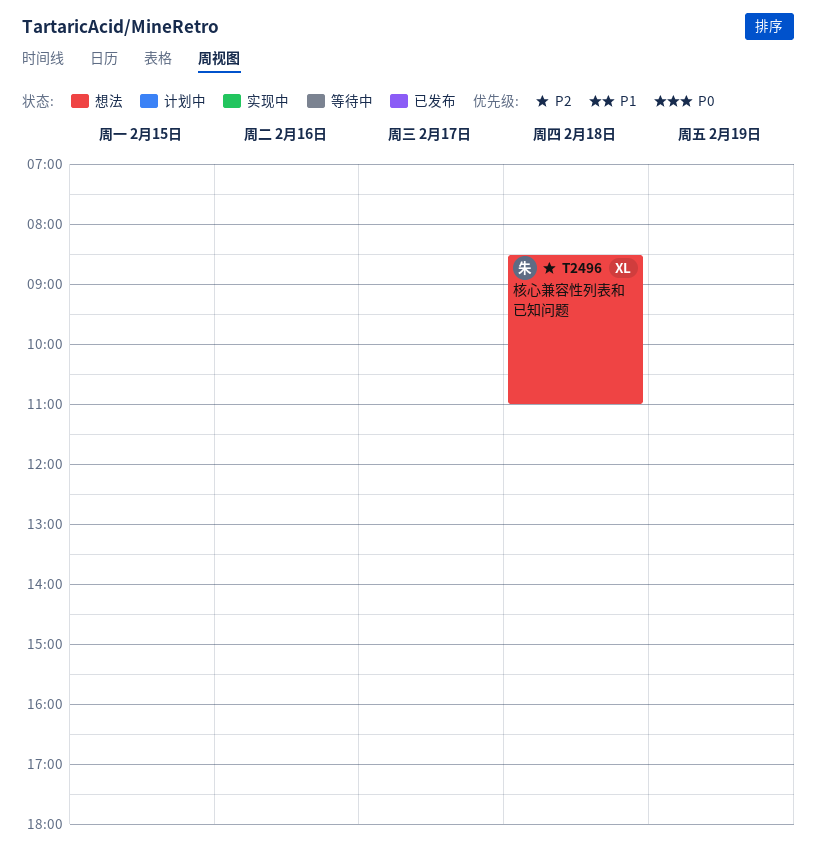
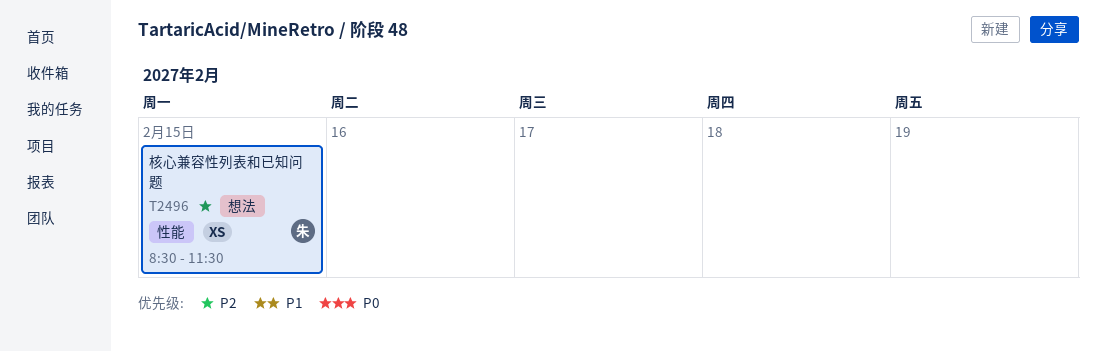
T2496, estimate: XL -> XS
T2496, day: Feb 18 -> Feb 15
T2496, ends: 11:00 -> 11:30

